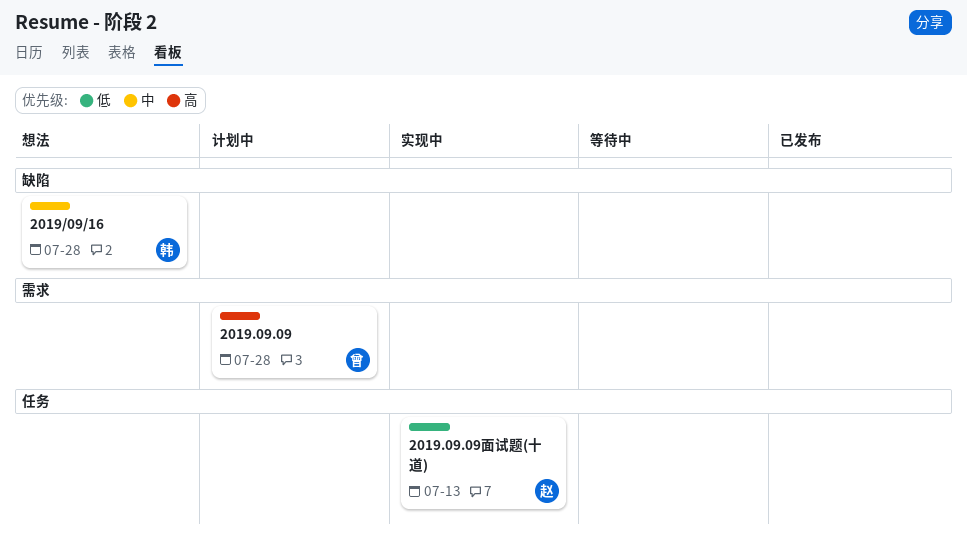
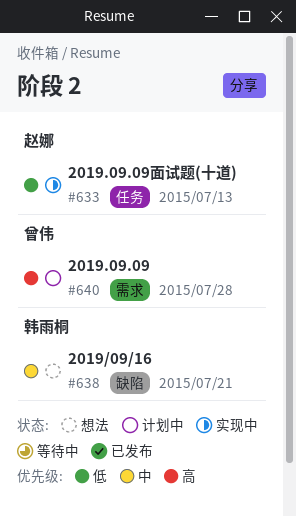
2019/09/16, due: Jul 28 -> Jul 21

